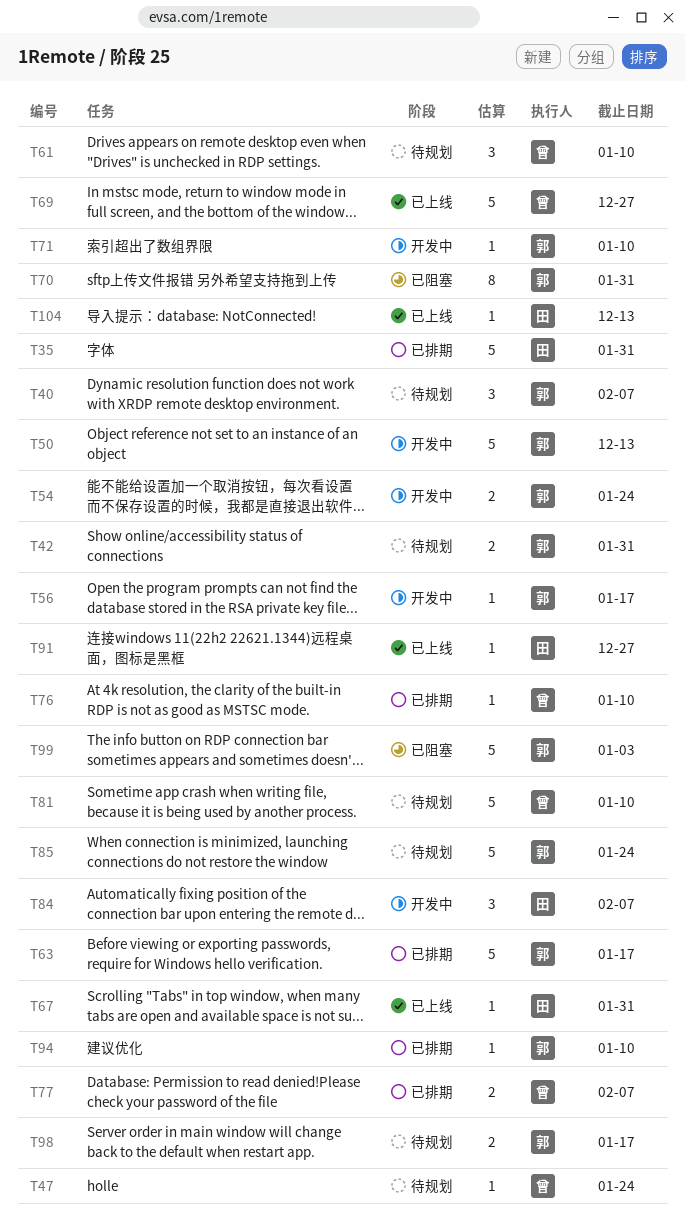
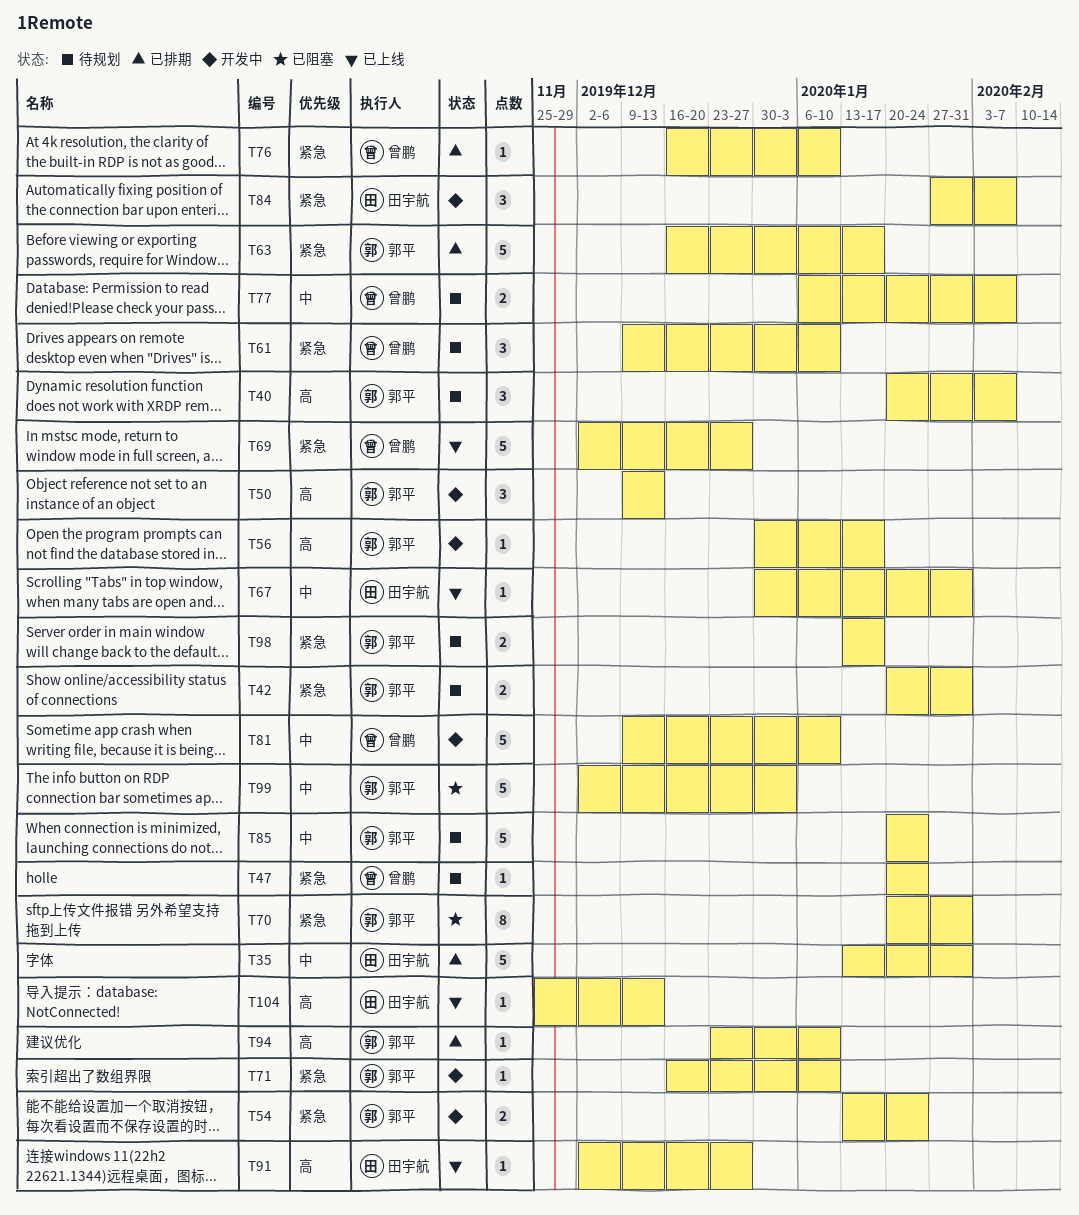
T50, estimate: 5 -> 3
T77, status: 已排期 -> 待规划
T81, status: 待规划 -> 开发中

